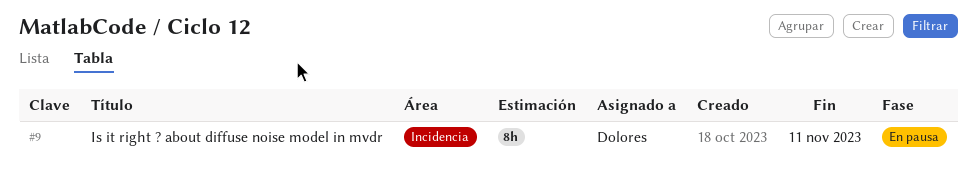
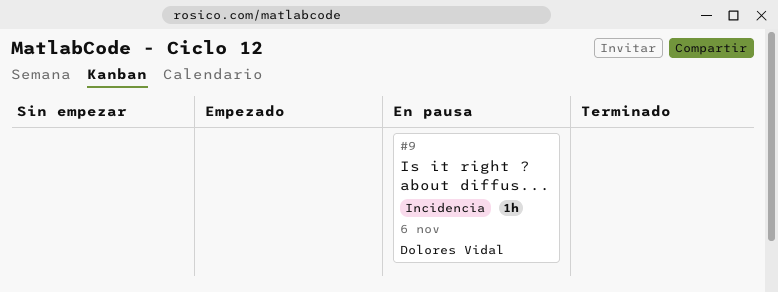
#9, estimate: 8h -> 1h
#9, due: Nov 11 -> Nov 6

